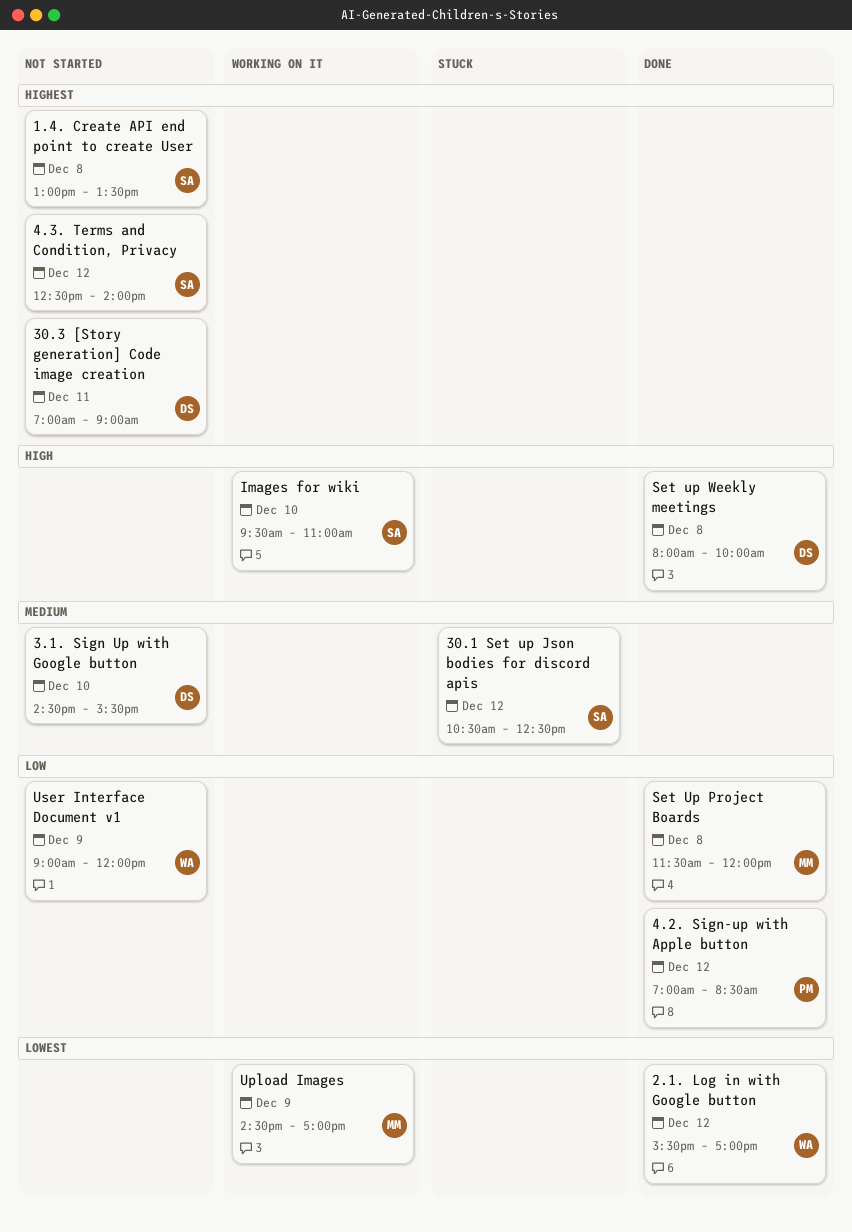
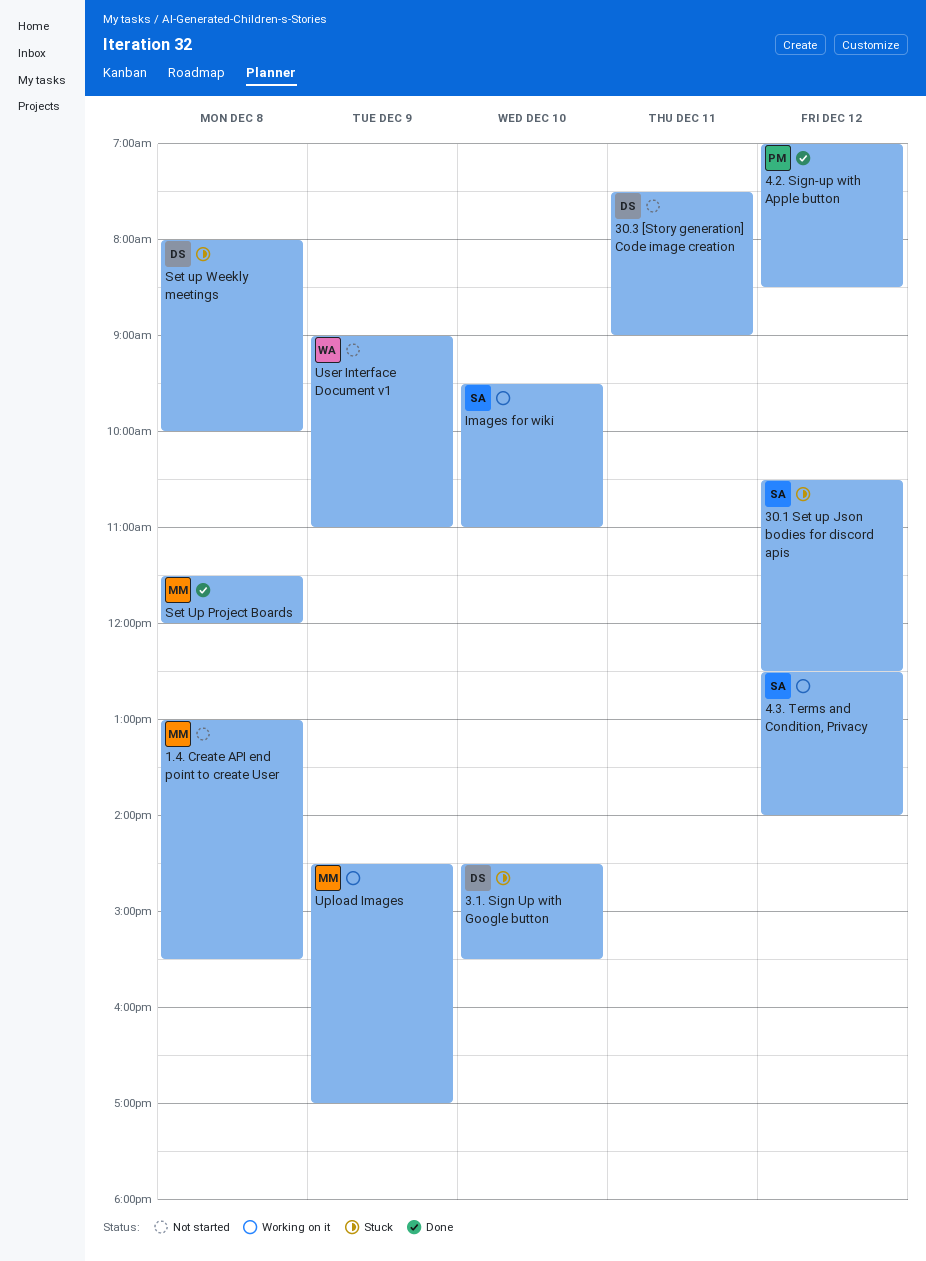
1.4. Create API end point to create User, owner: SA -> MM
1.4. Create API end point to create User, ends: 13:30 -> 15:30
2.1. Log in with Google button: present -> none
3.1. Sign Up with Google button, status: Not started -> Stuck
30.3 [Story generation] Code image creation, begins: 07:00 -> 07:30
4.3. Terms and Condition, Privacy, status: Not started -> Working on it
Set up Weekly meetings, status: Done -> Stuck
User Interface Document v1, ends: 12:00 -> 11:00

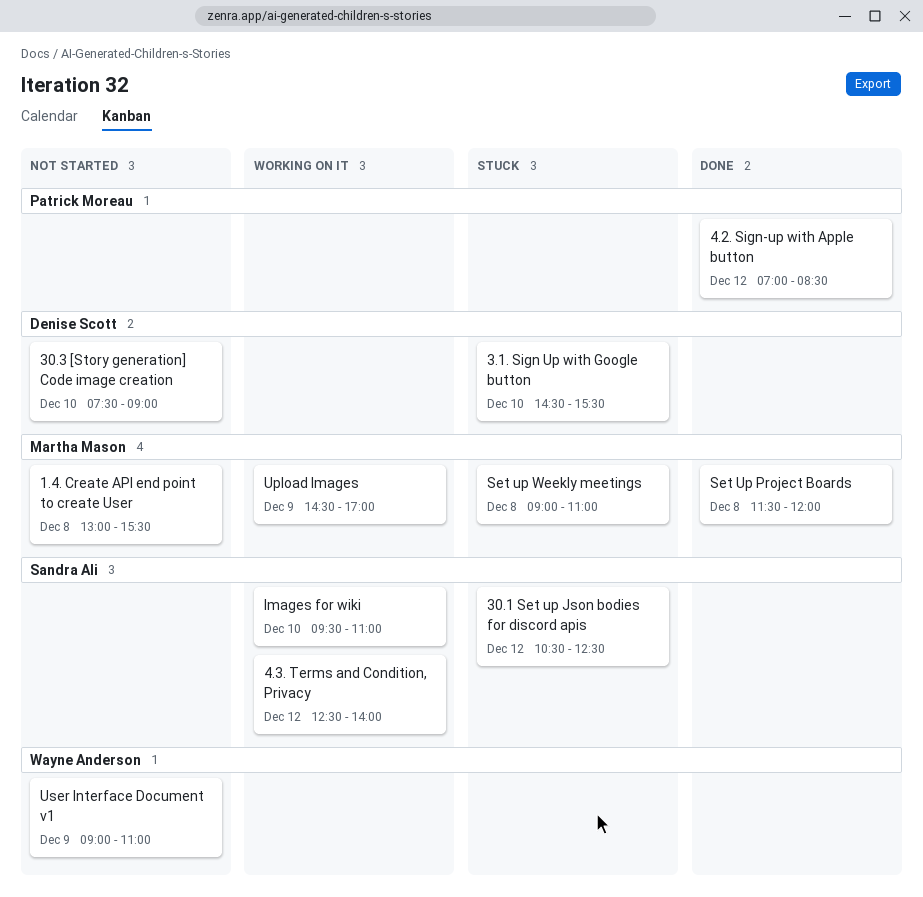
30.3 [Story generation] Code image creation, day: Dec 11 -> Dec 10
Set up Weekly meetings, owner: Denise Scott -> Martha Mason
Set up Weekly meetings, begins: 08:00 -> 09:00
Set up Weekly meetings, ends: 10:00 -> 11:00

